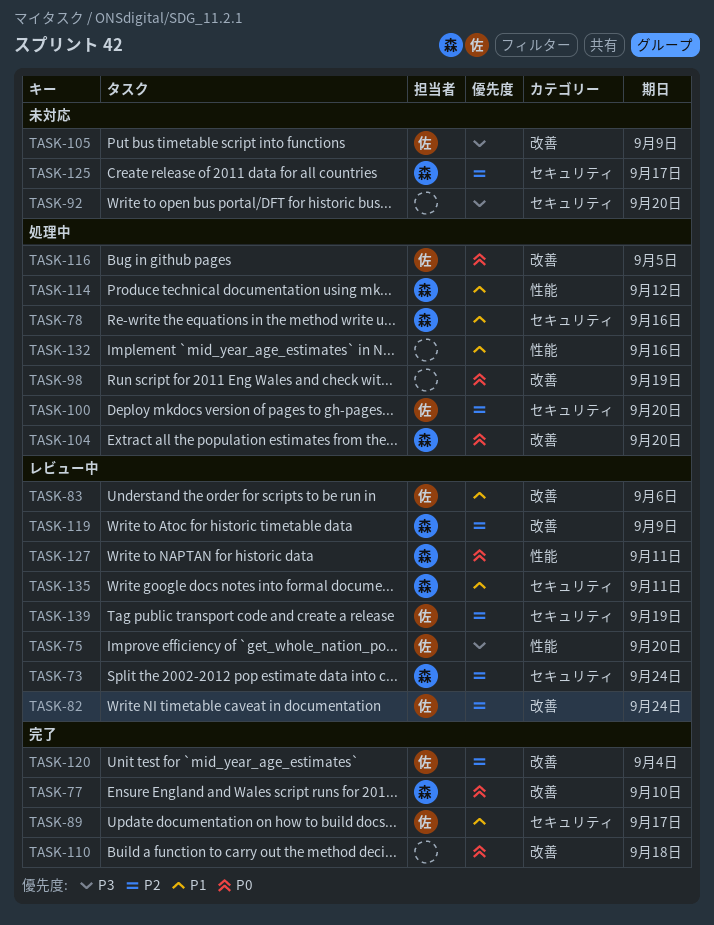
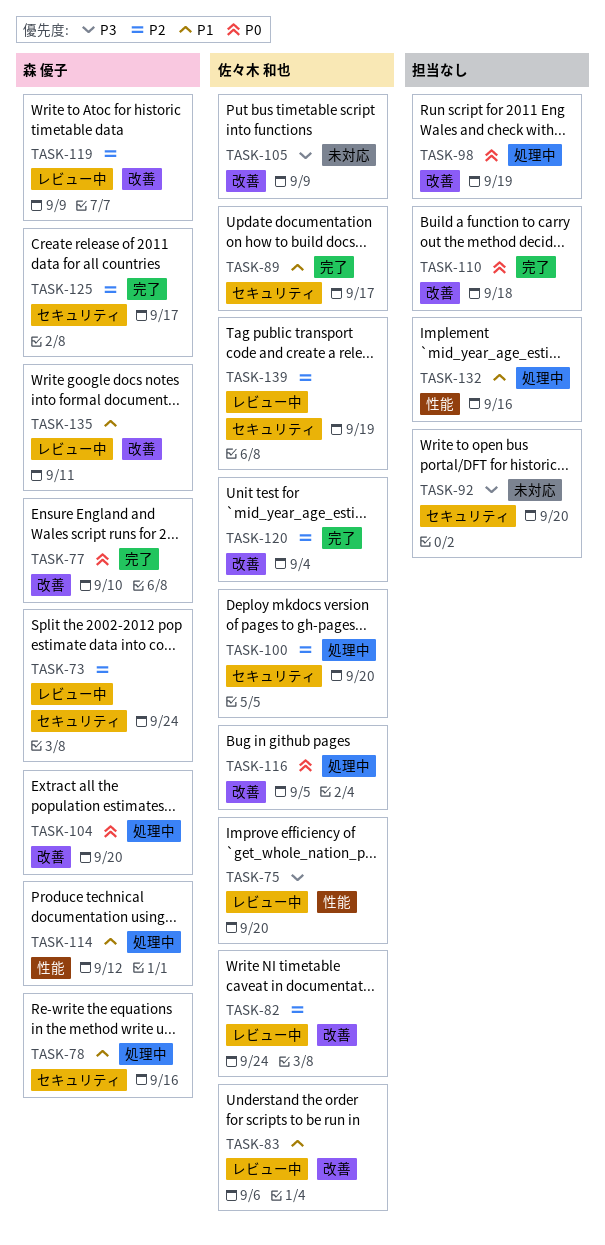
TASK-125, status: 未対応 -> 完了
TASK-127: present -> none
TASK-135, label: セキュリティ -> 改善

